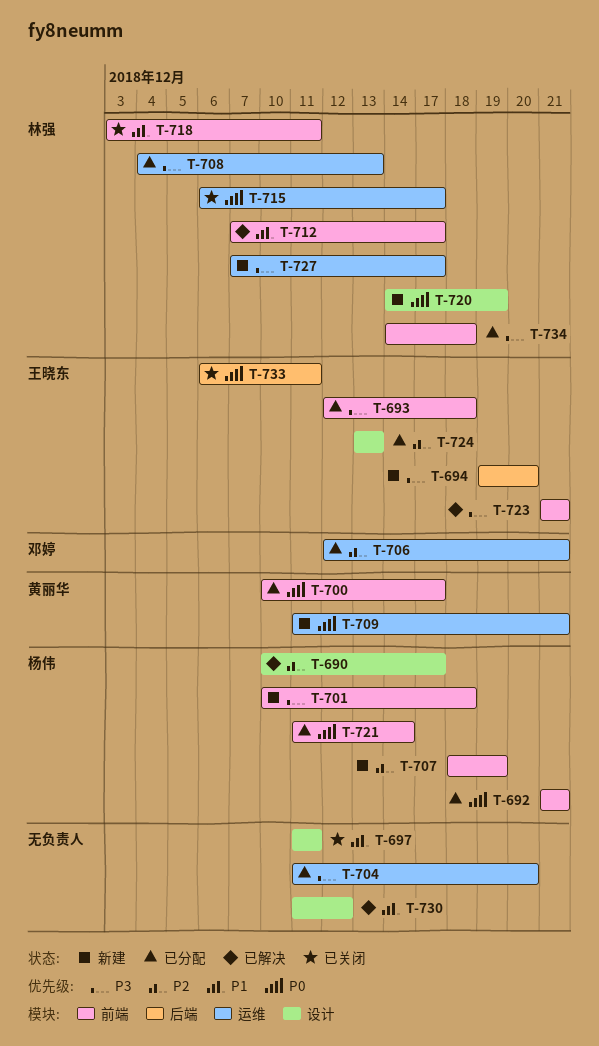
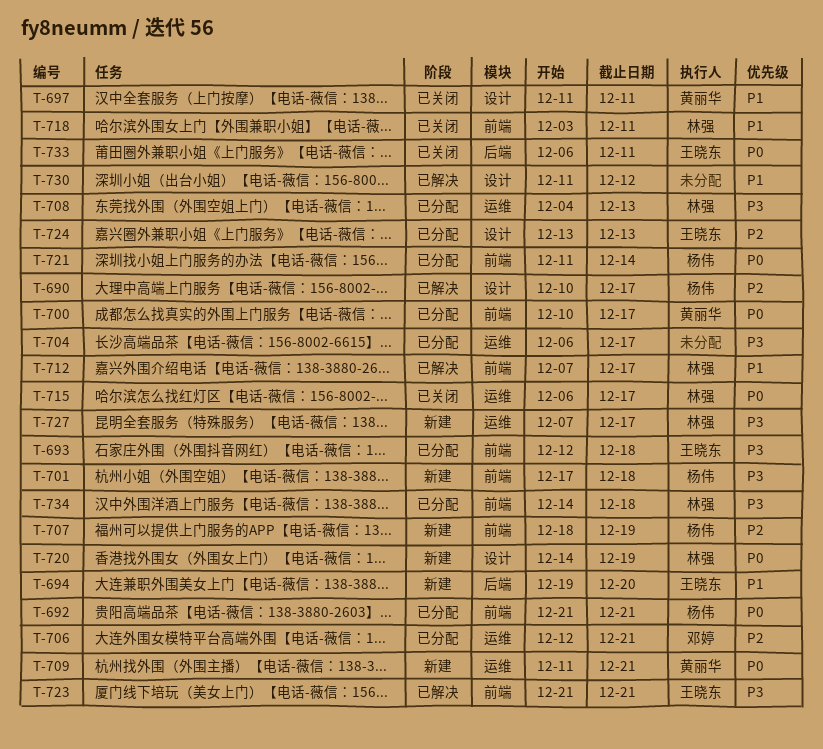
T-694, priority: P3 -> P1
T-697, owner: none -> 黄丽华
T-701, start: Dec 10 -> Dec 17
T-704, start: Dec 11 -> Dec 6
T-704, due: Dec 20 -> Dec 17

